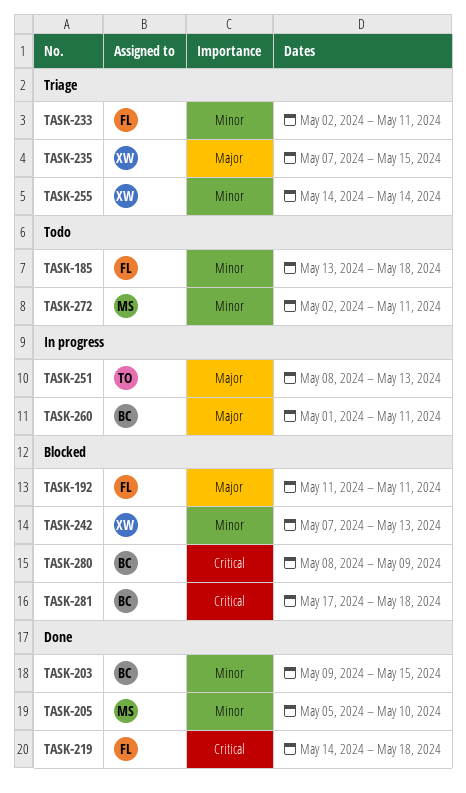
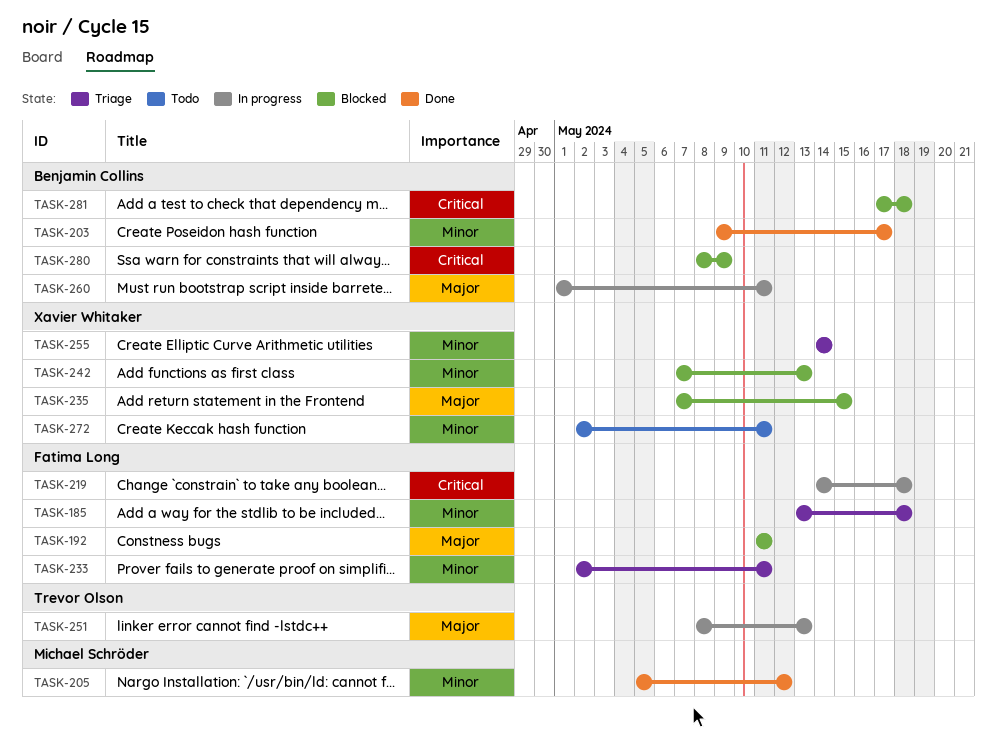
TASK-185, status: Todo -> Triage
TASK-203, due: May 15 -> May 17
TASK-205, due: May 10 -> May 12
TASK-219, status: Done -> In progress
TASK-235, status: Triage -> Blocked
TASK-272, owner: Michael Schröder -> Xavier Whitaker

